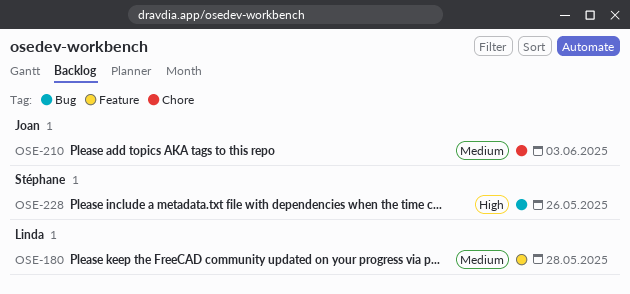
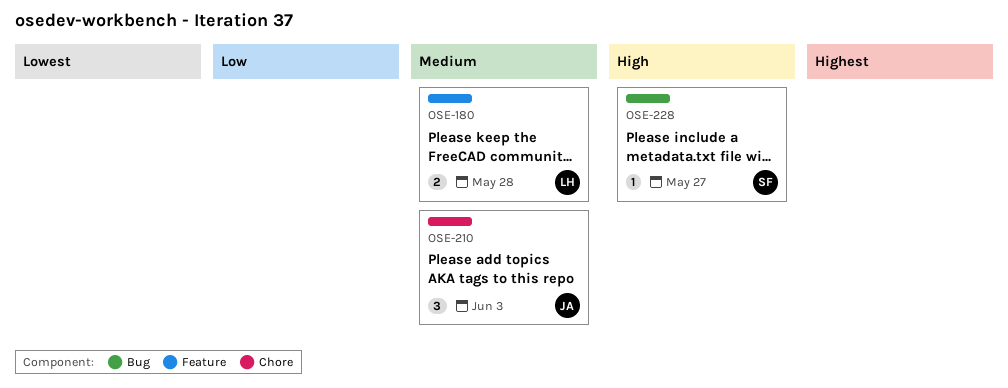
OSE-228, due: May 26 -> May 27

